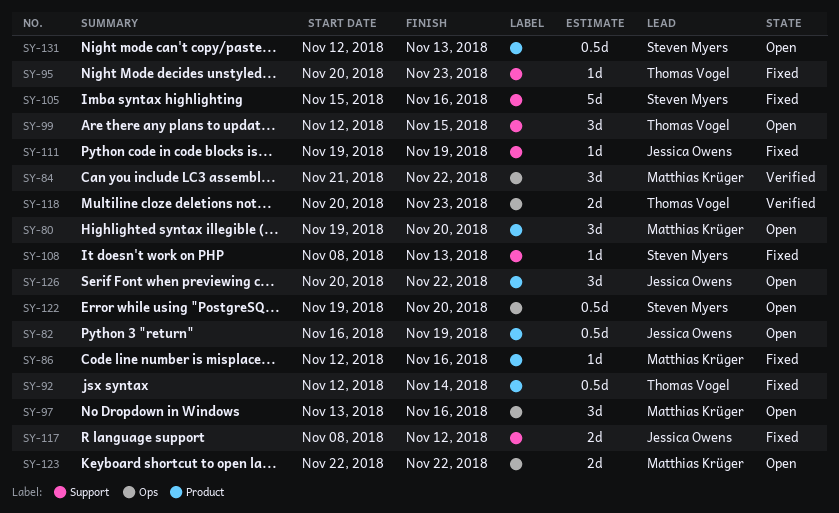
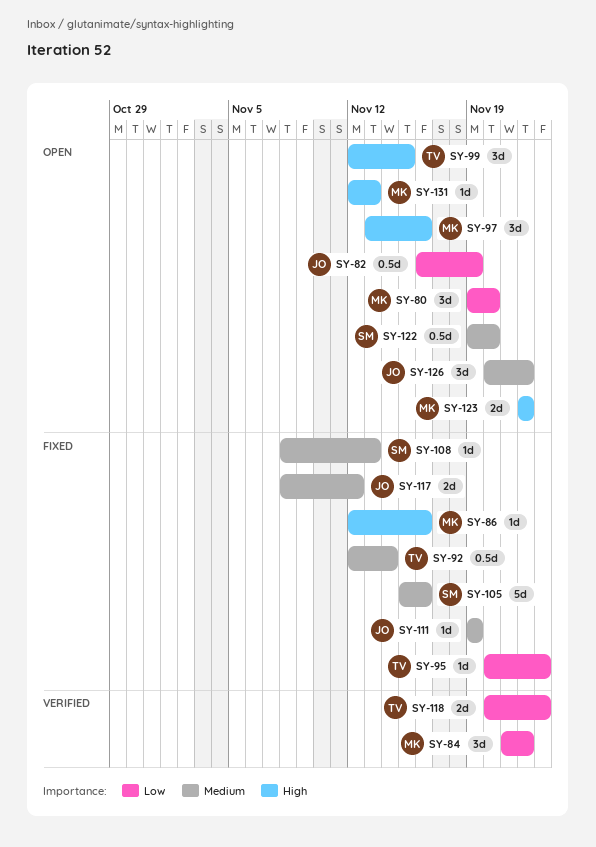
SY-131, owner: Steven Myers -> Matthias Krüger
SY-131, estimate: 0.5d -> 1d

